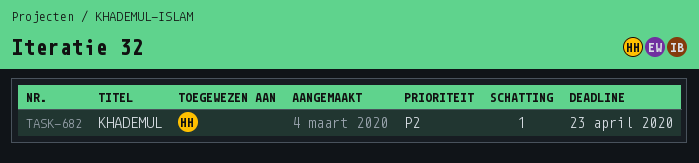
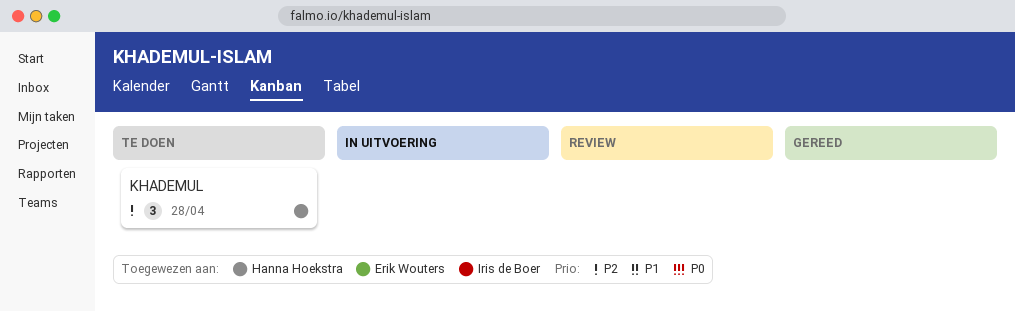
KHADEMUL, estimate: 1 -> 3
KHADEMUL, due: Apr 23 -> Apr 28

